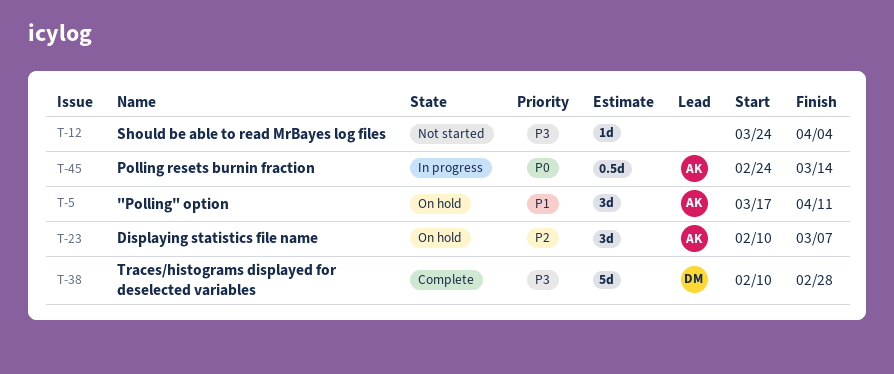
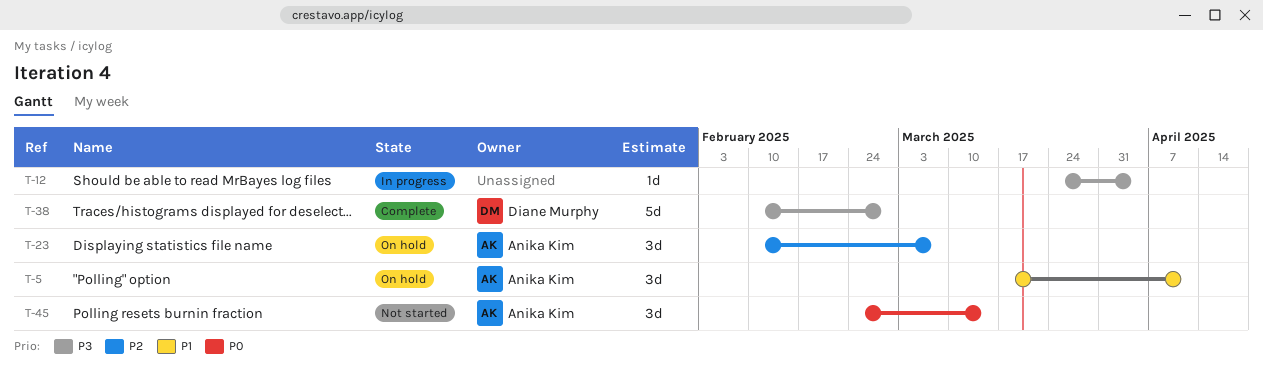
T-12, status: Not started -> In progress
T-45, status: In progress -> Not started
T-45, estimate: 0.5d -> 3d

